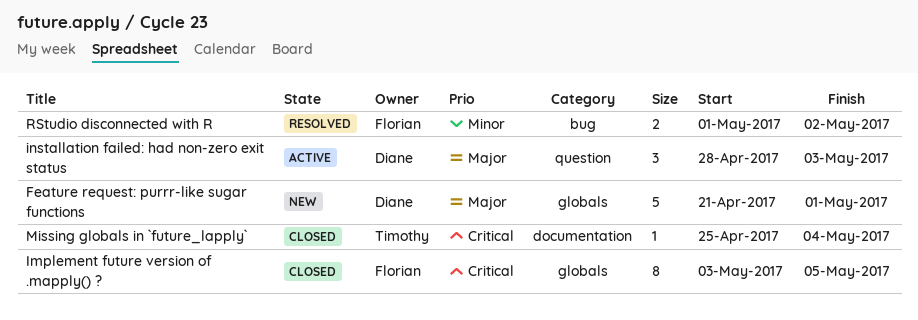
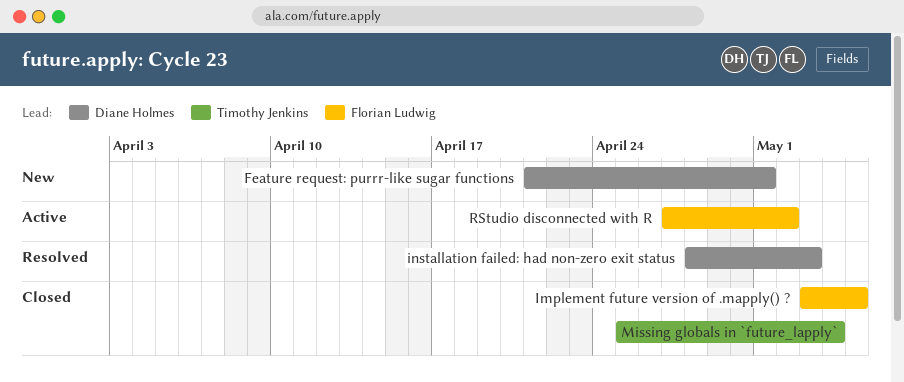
installation failed: had non-zero exit status, status: Active -> Resolved
RStudio disconnected with R, status: Resolved -> Active
RStudio disconnected with R, start: May 1 -> Apr 27

